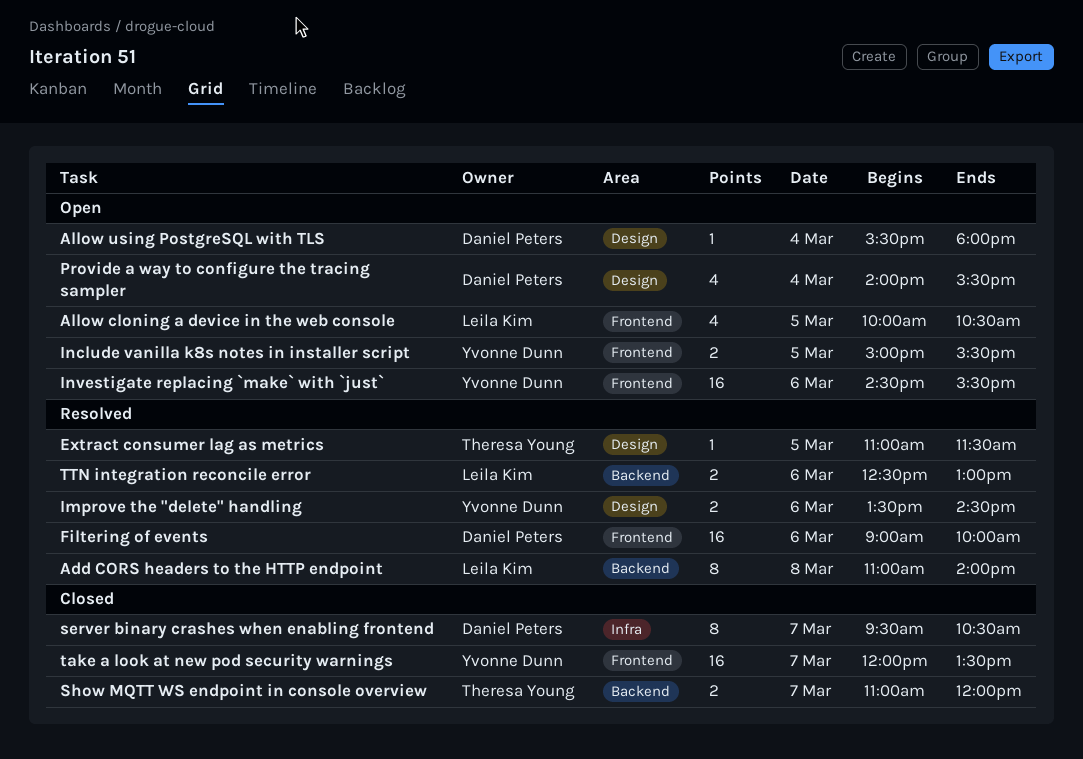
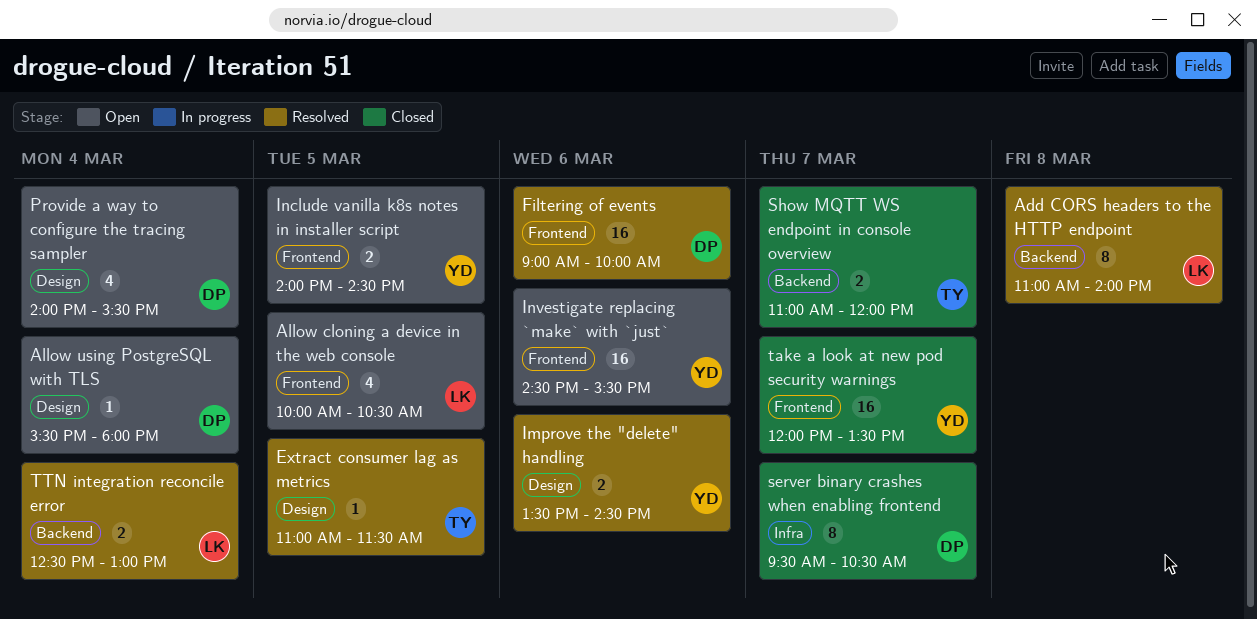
Include vanilla k8s notes in installer script, begins: 15:00 -> 14:00
Include vanilla k8s notes in installer script, ends: 15:30 -> 14:30
TTN integration reconcile error, day: Mar 6 -> Mar 4

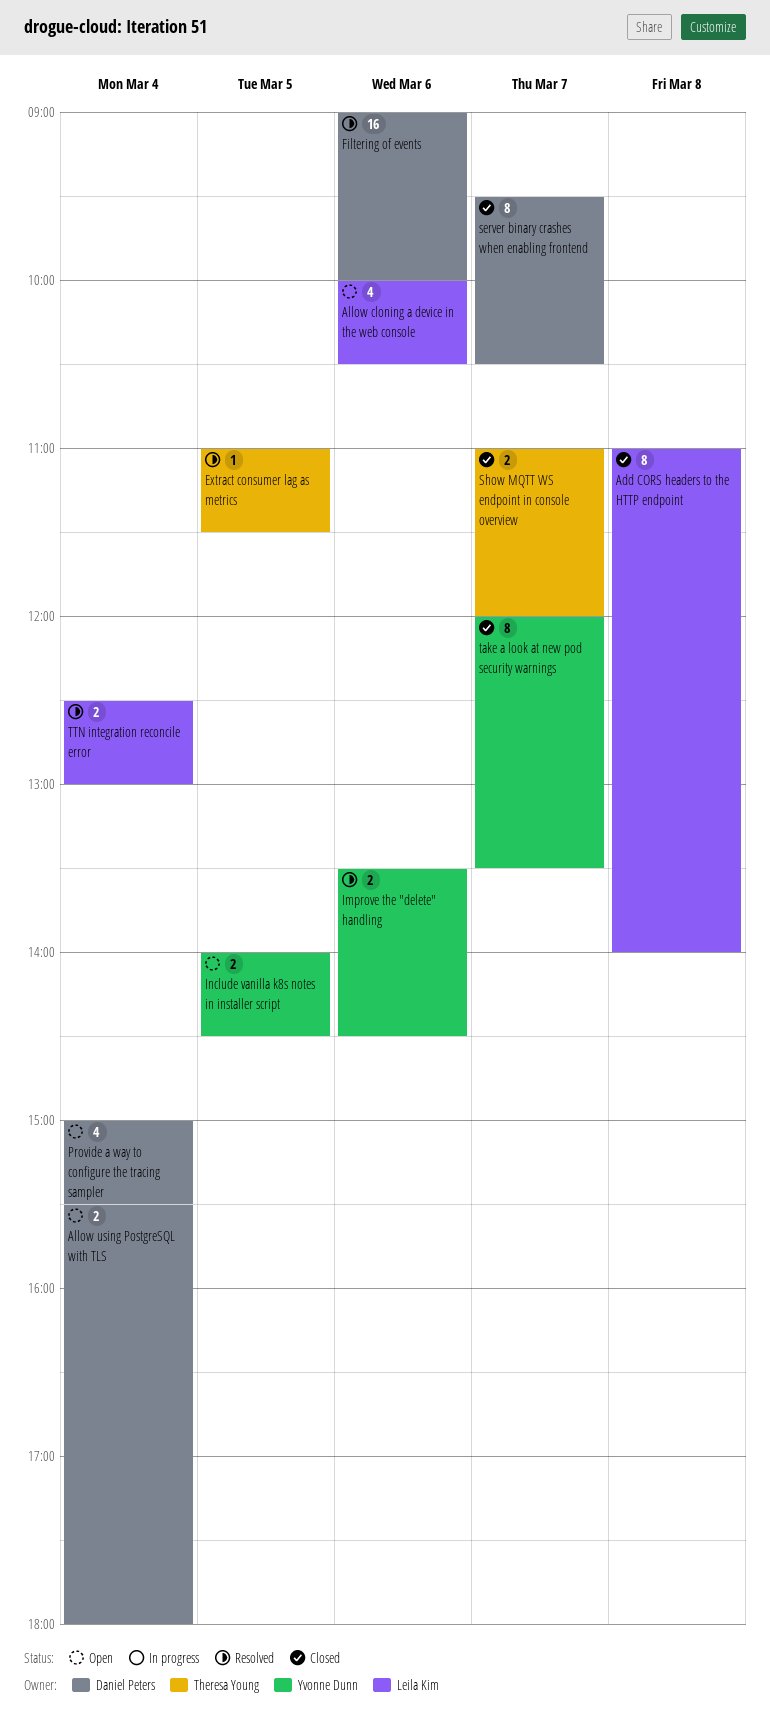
Add CORS headers to the HTTP endpoint, status: Resolved -> Closed
Allow cloning a device in the web console, day: Mar 5 -> Mar 6
Allow using PostgreSQL with TLS, estimate: 1 -> 2
Investigate replacing `make` with `just`: present -> none
Provide a way to configure the tracing sampler, begins: 14:00 -> 15:00
take a look at new pod security warnings, estimate: 16 -> 8

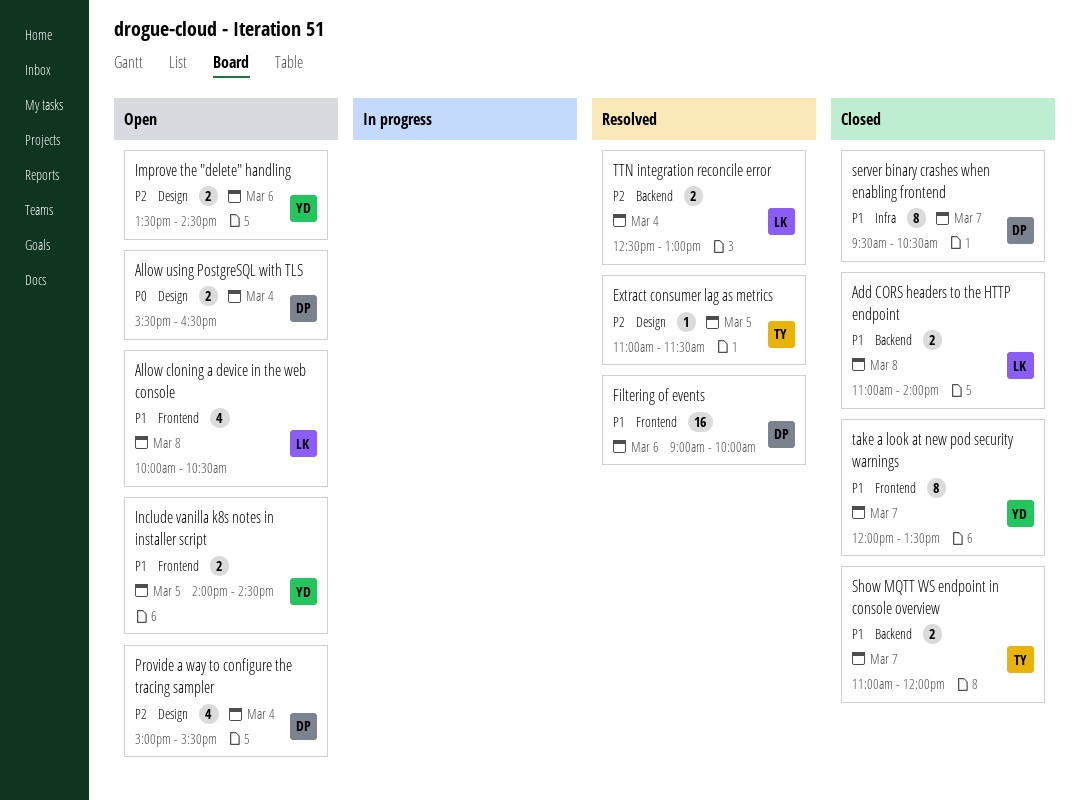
Add CORS headers to the HTTP endpoint, estimate: 8 -> 2
Allow cloning a device in the web console, day: Mar 6 -> Mar 8
Allow using PostgreSQL with TLS, ends: 18:00 -> 16:30
Improve the "delete" handling, status: Resolved -> Open

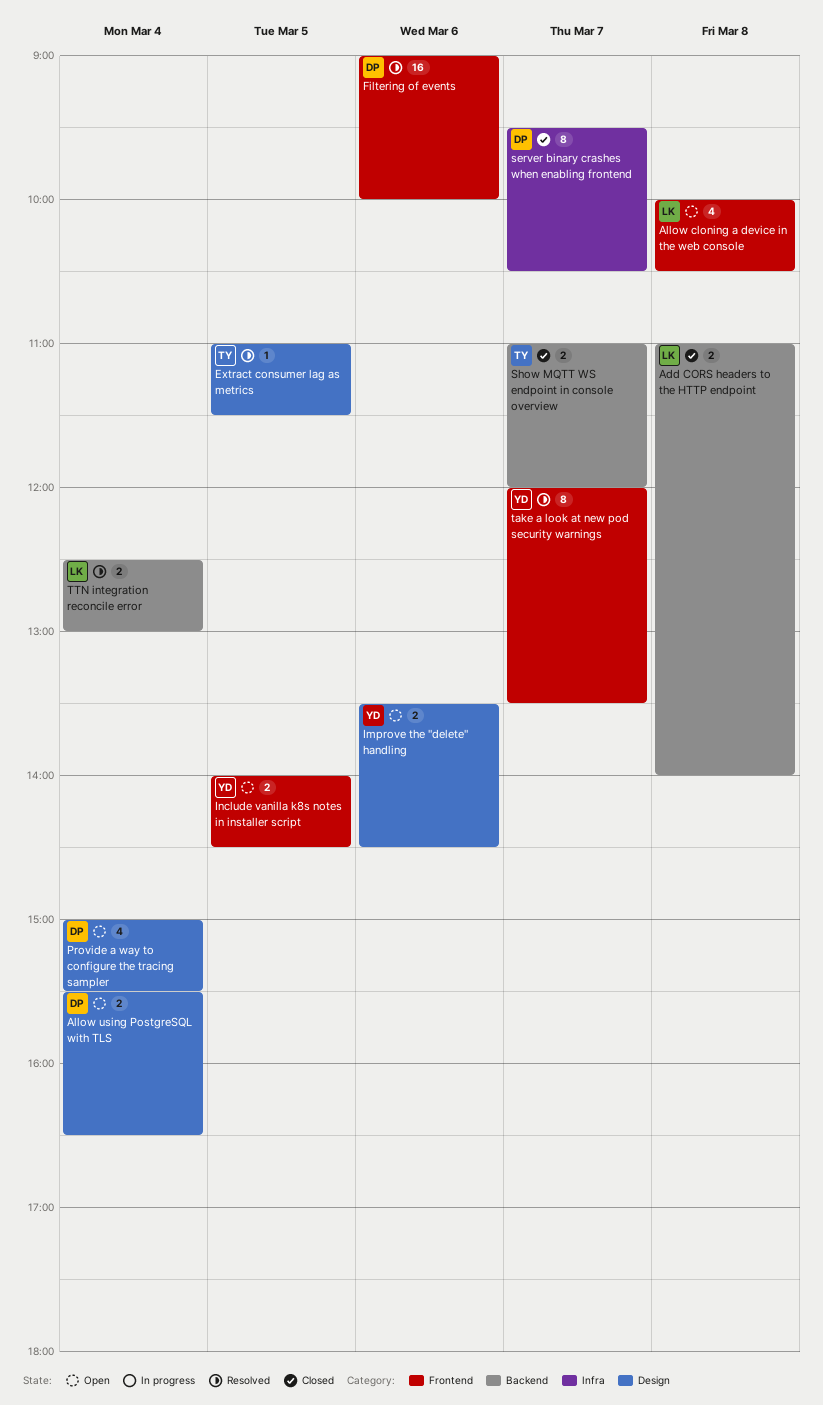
take a look at new pod security warnings, status: Closed -> Resolved

